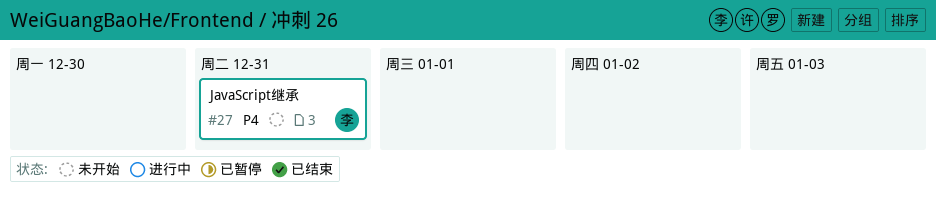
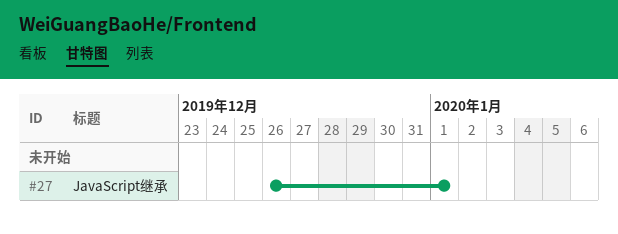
#27, due: Dec 31 -> Jan 1

